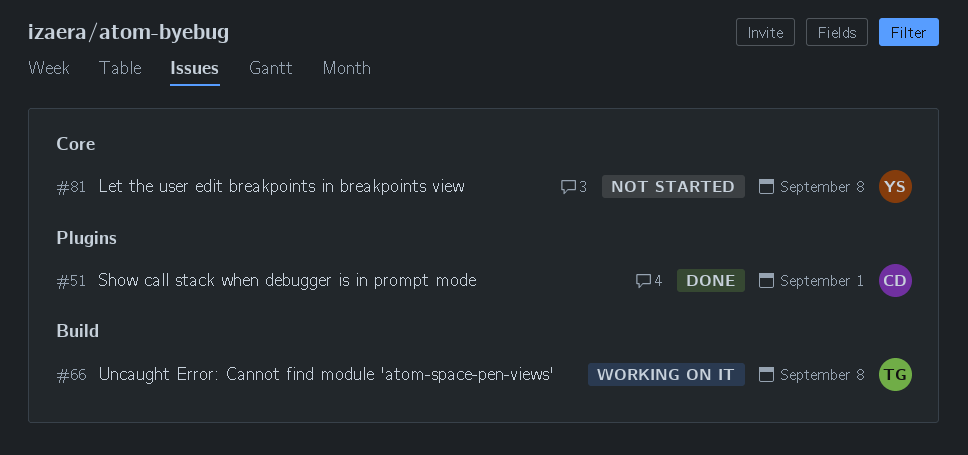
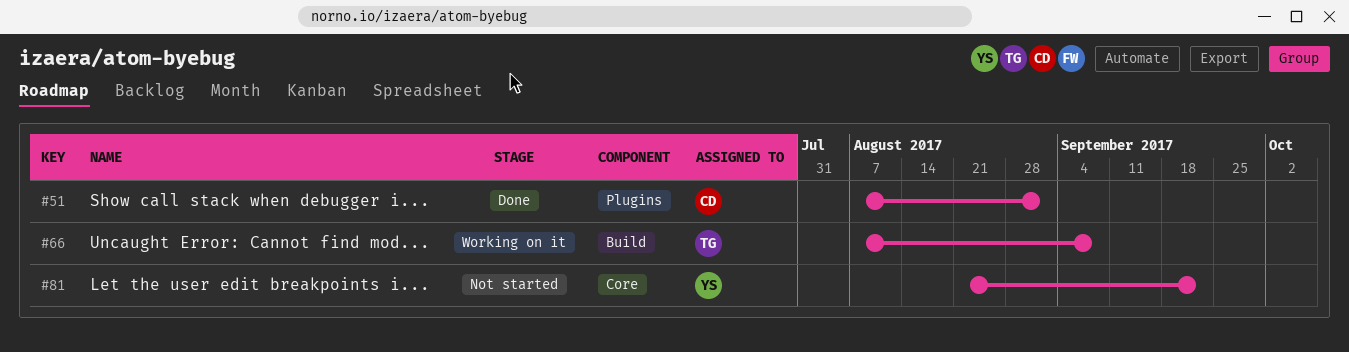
#81, due: Sep 8 -> Sep 22

